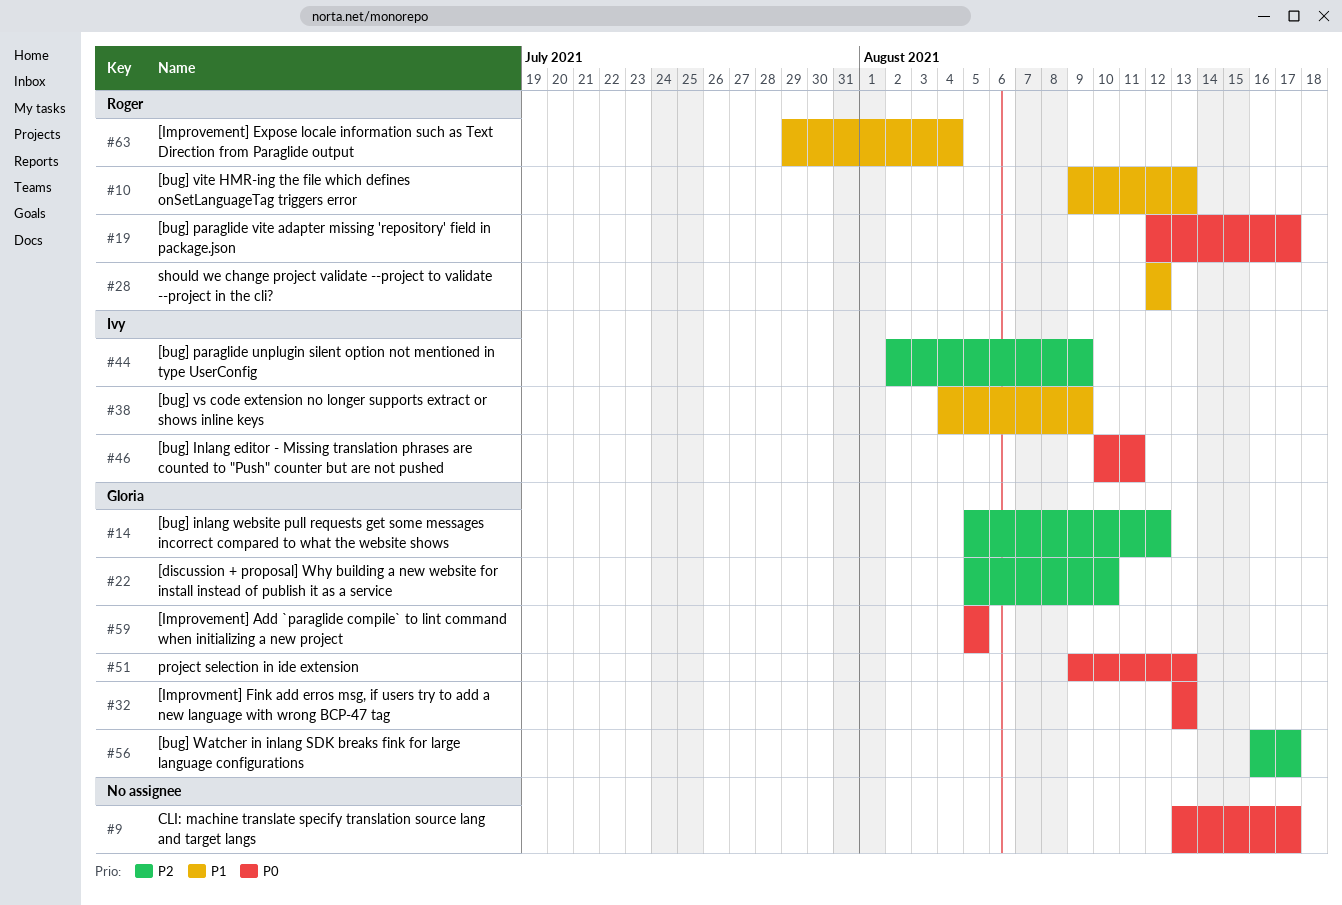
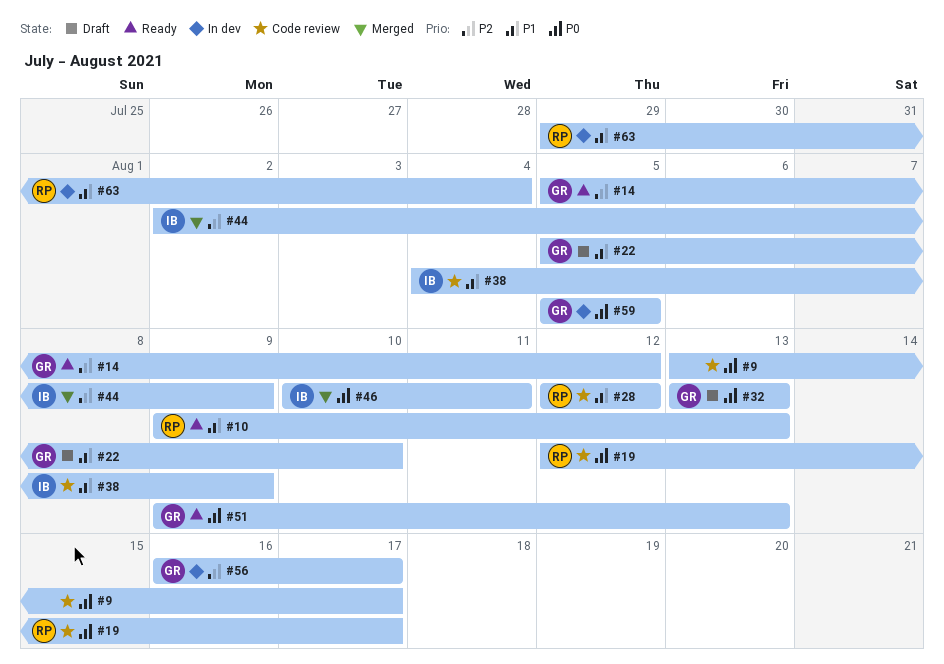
#22, priority: P2 -> P1

